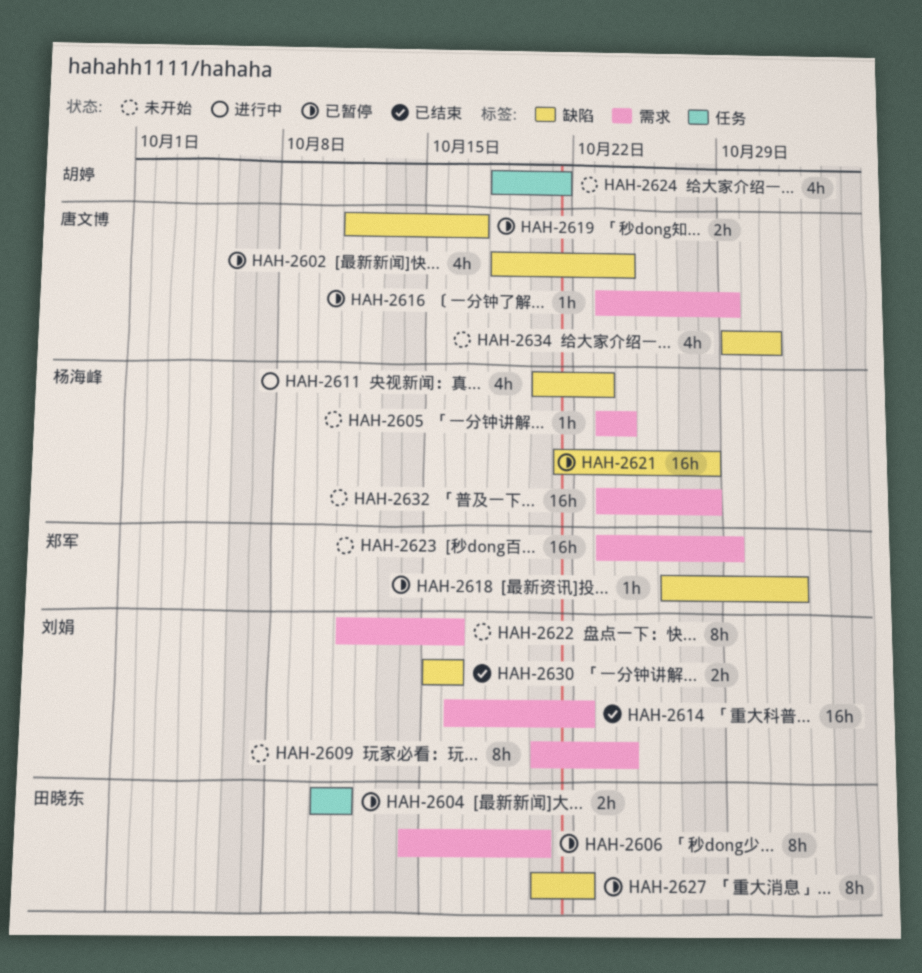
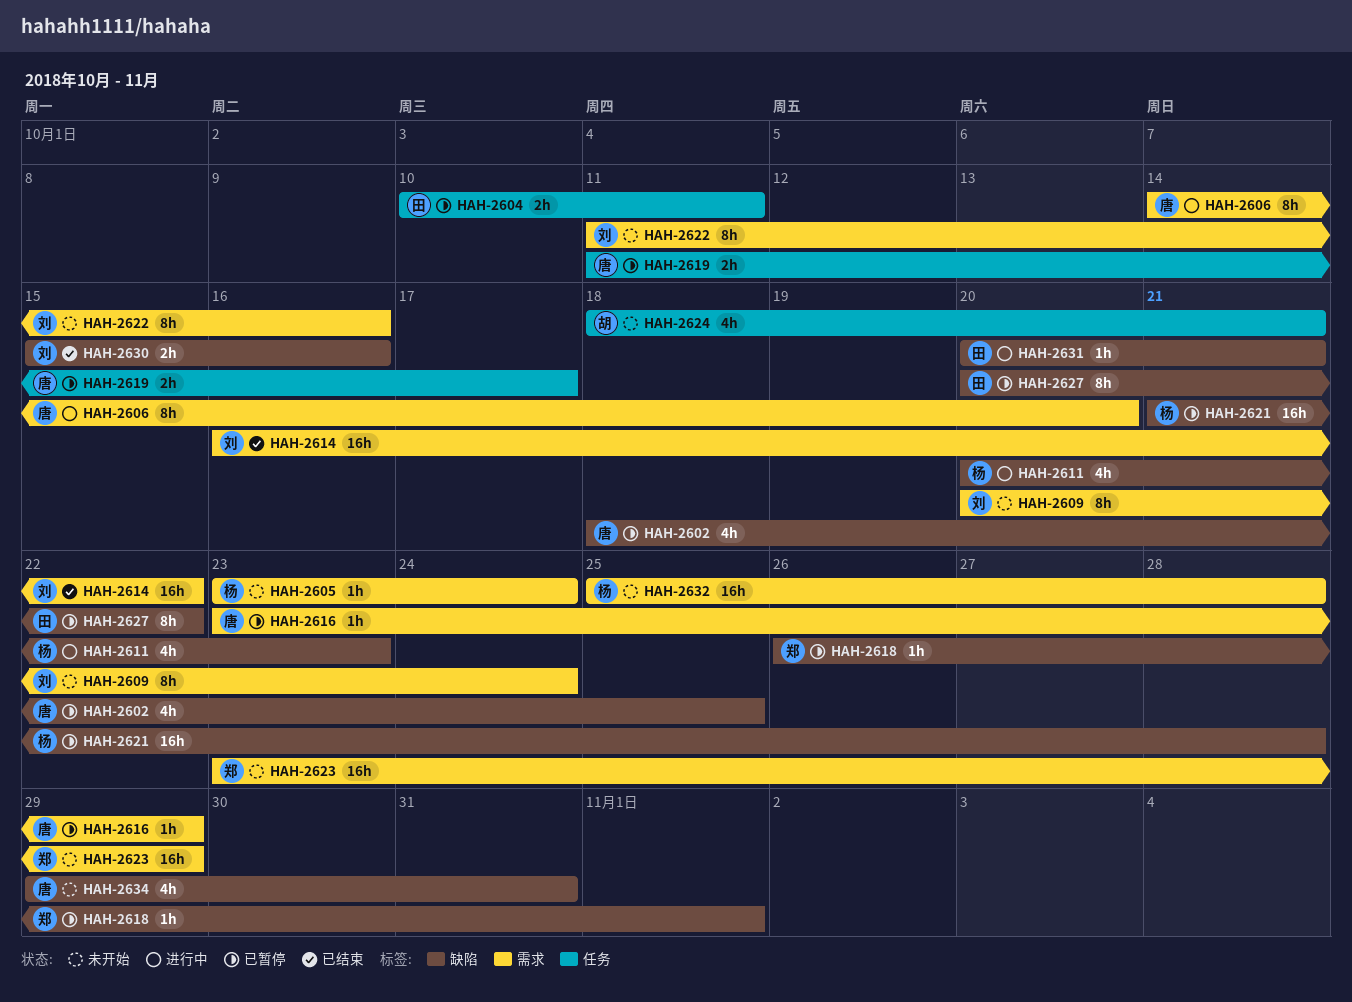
HAH-2602, due: Oct 24 -> Oct 25
HAH-2606, status: 已暂停 -> 进行中
HAH-2606, owner: 田晓东 -> 唐文博
HAH-2619, label: 缺陷 -> 任务
HAH-2631: none -> present
HAH-2632, start: Oct 23 -> Oct 25

